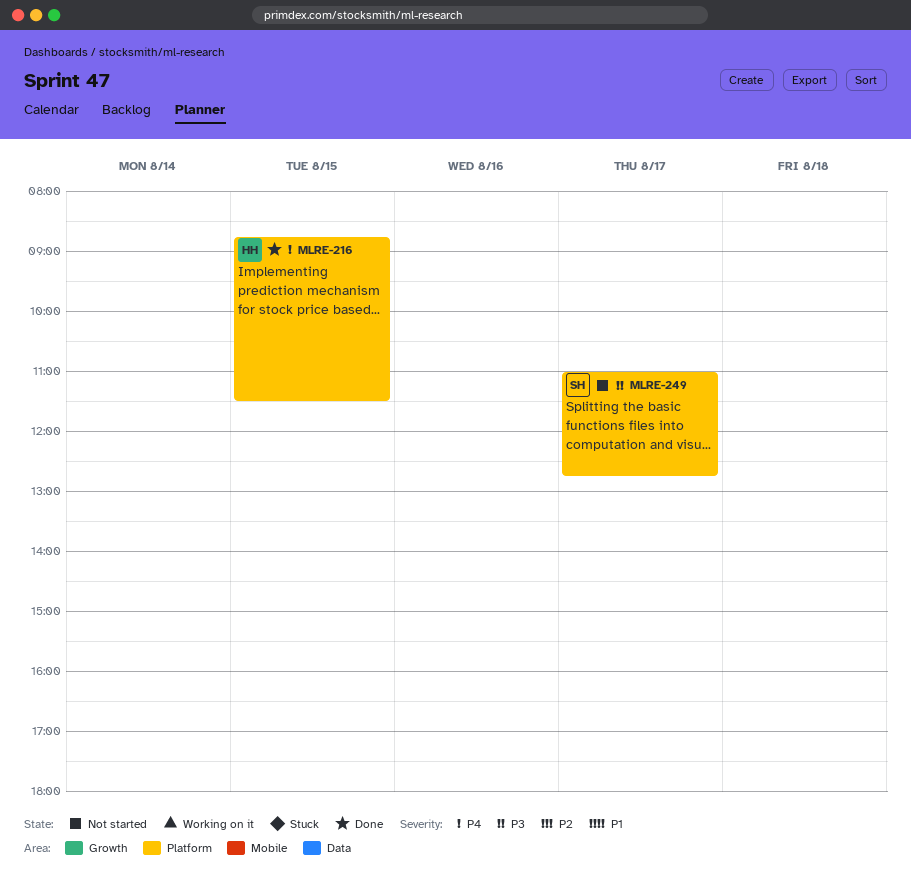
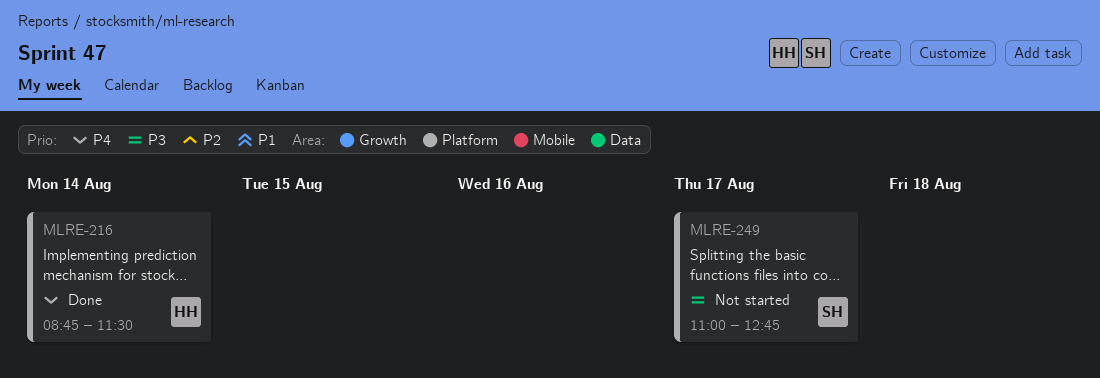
MLRE-216, day: Aug 15 -> Aug 14

